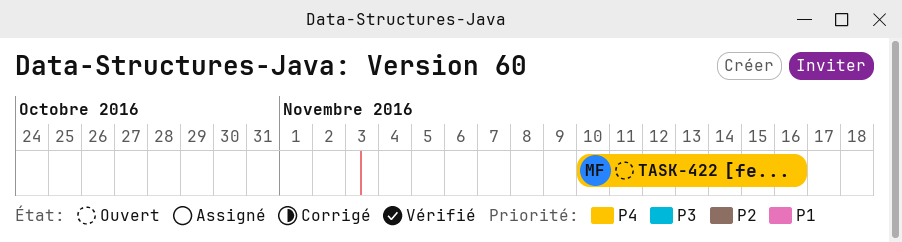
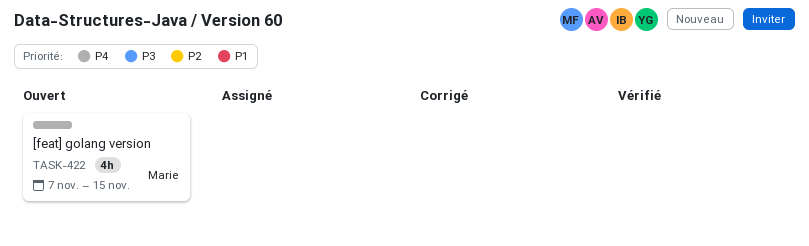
TASK-422, start: Nov 10 -> Nov 7
TASK-422, due: Nov 16 -> Nov 15

